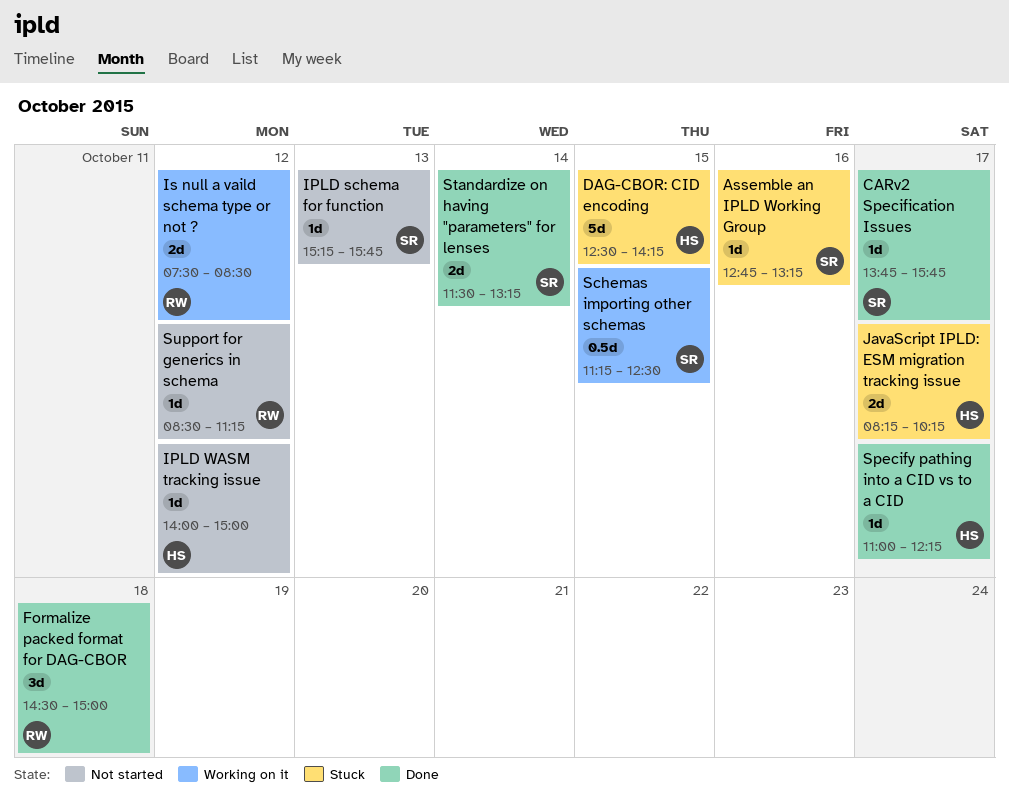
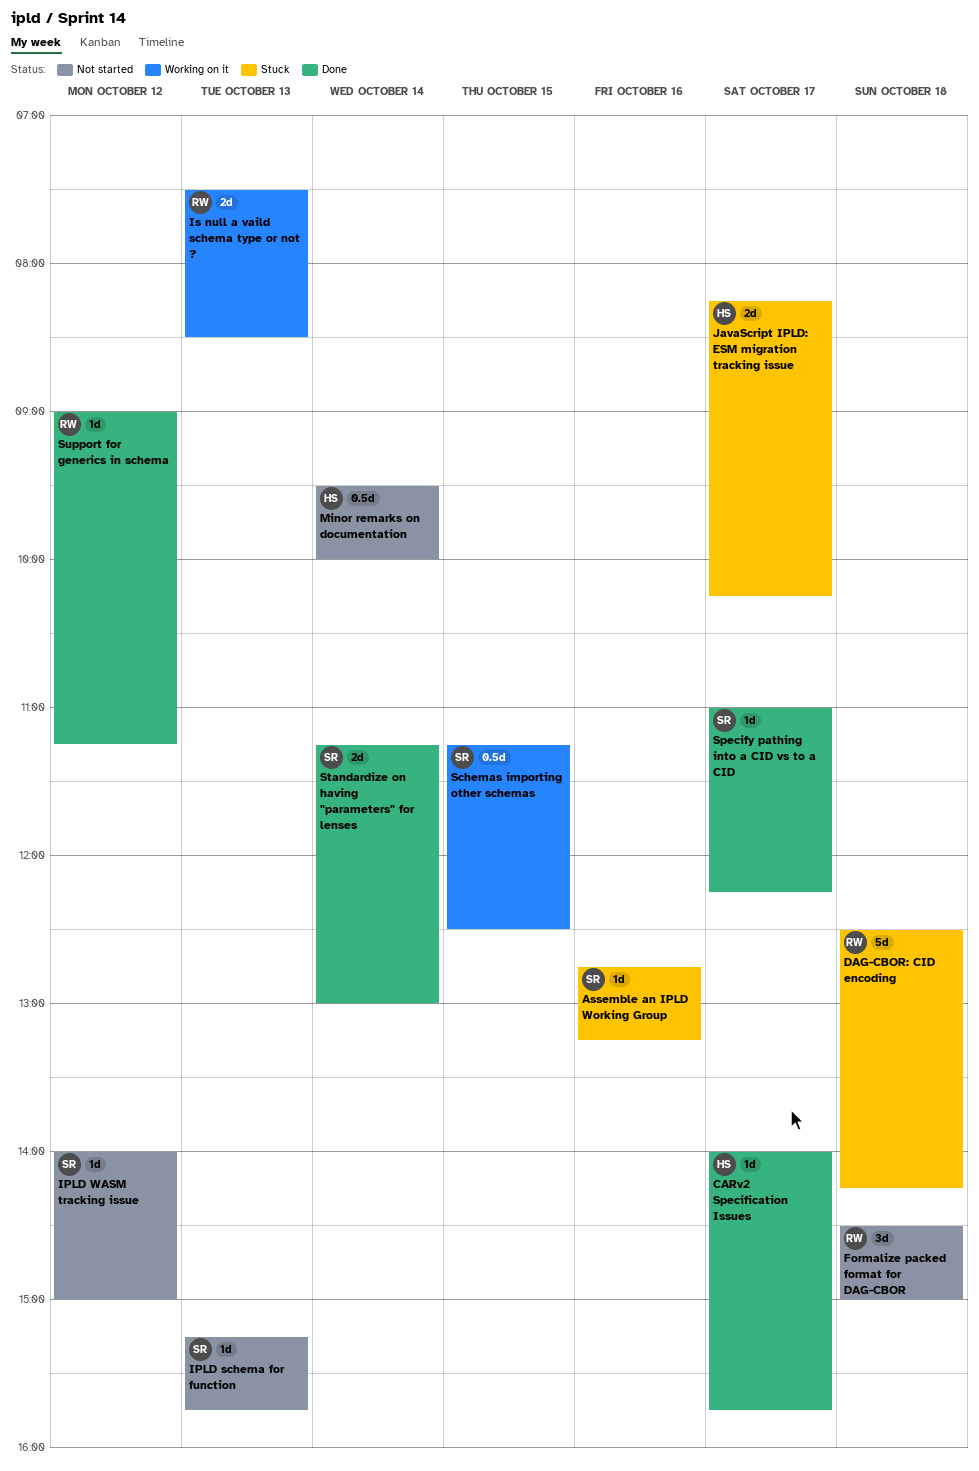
CARv2 Specification Issues, owner: SR -> HS
CARv2 Specification Issues, begins: 13:45 -> 14:00
DAG-CBOR: CID encoding, owner: HS -> RW
DAG-CBOR: CID encoding, day: Oct 15 -> Oct 18
Formalize packed format for DAG-CBOR, status: Done -> Not started
IPLD WASM tracking issue, owner: HS -> SR
Is null a vaild schema type or not ?, day: Oct 12 -> Oct 13
Minor remarks on documentation: none -> present
Specify pathing into a CID vs to a CID, owner: HS -> SR
Standardize on having "parameters" for lenses, begins: 11:30 -> 11:15
Standardize on having "parameters" for lenses, ends: 13:15 -> 13:00
Support for generics in schema, status: Not started -> Done
Support for generics in schema, begins: 08:30 -> 09:00

